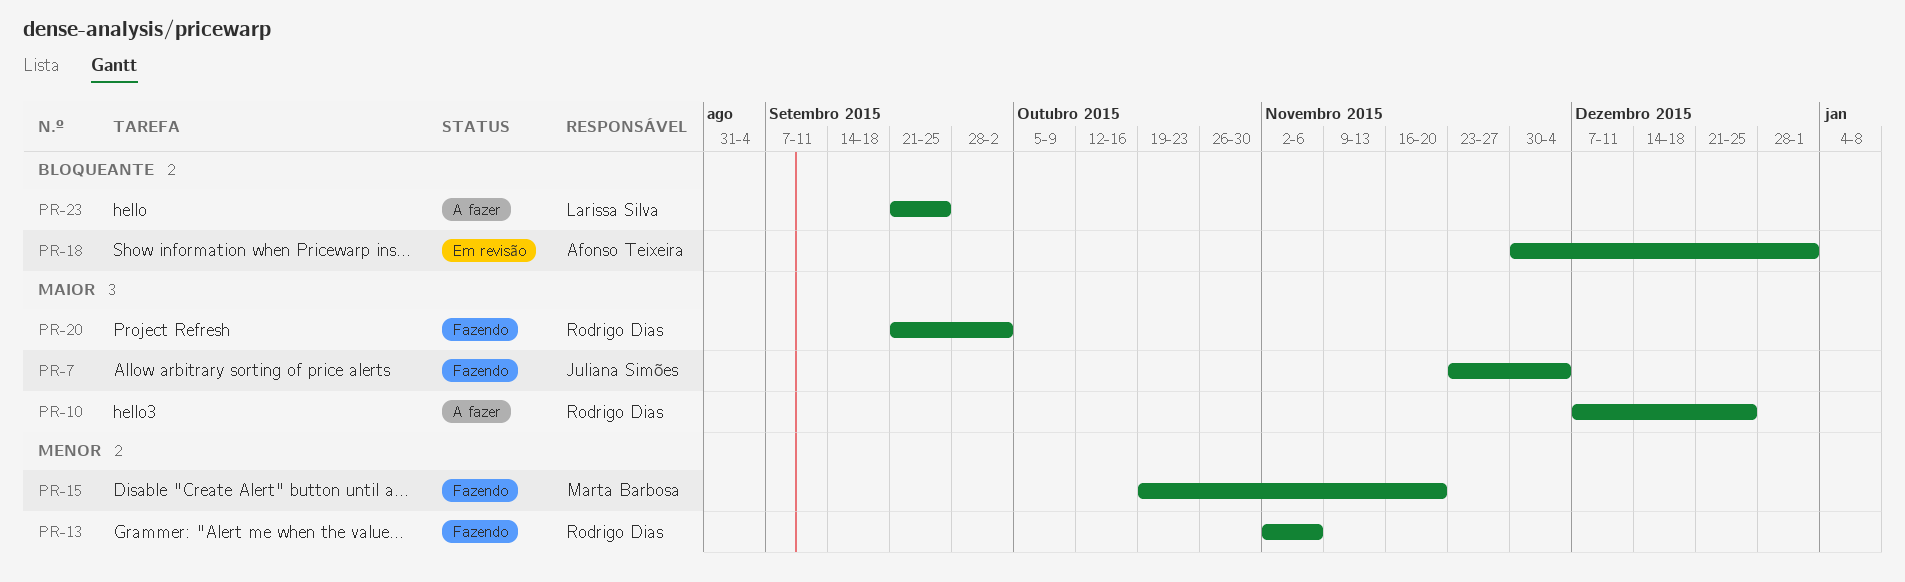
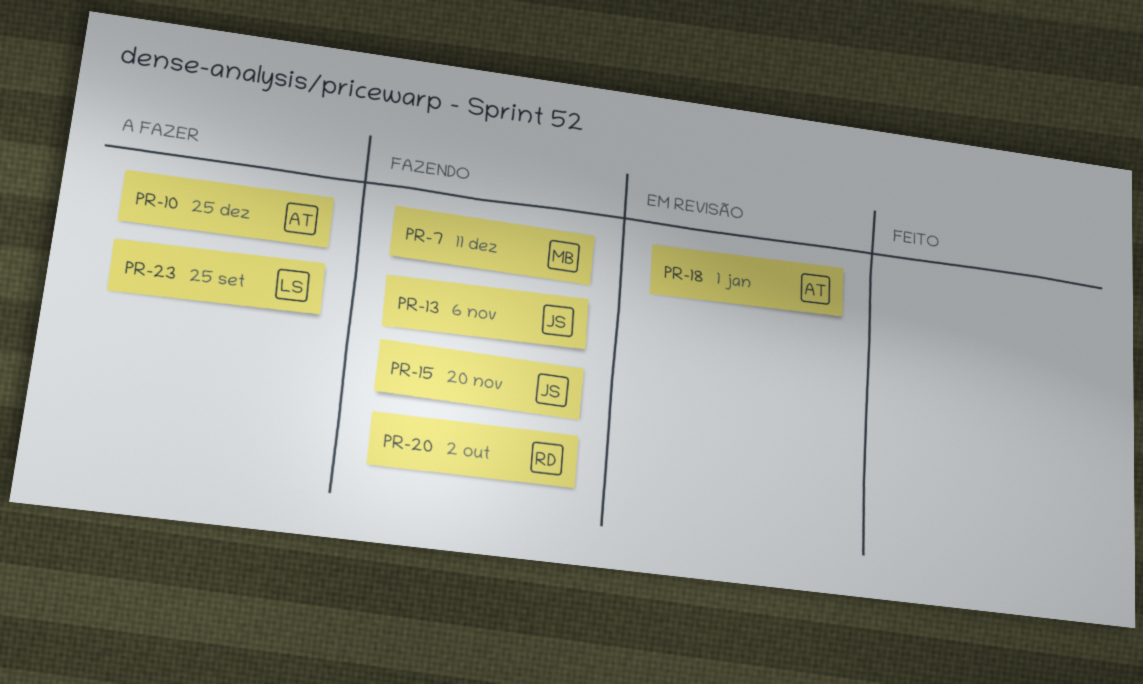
PR-7, owner: Juliana Simões -> Marta Barbosa
PR-7, due: Dec 4 -> Dec 11
PR-10, owner: Rodrigo Dias -> Afonso Teixeira
PR-13, owner: Rodrigo Dias -> Juliana Simões
PR-15, owner: Marta Barbosa -> Juliana Simões

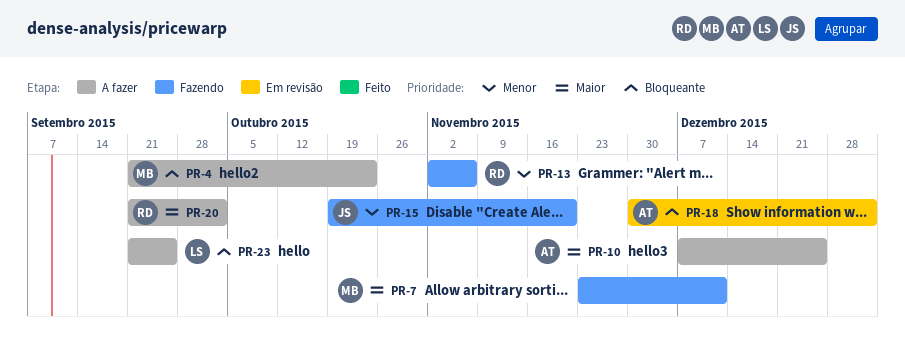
PR-4: none -> present
PR-13, owner: JS -> RD
PR-20, status: Fazendo -> A fazer

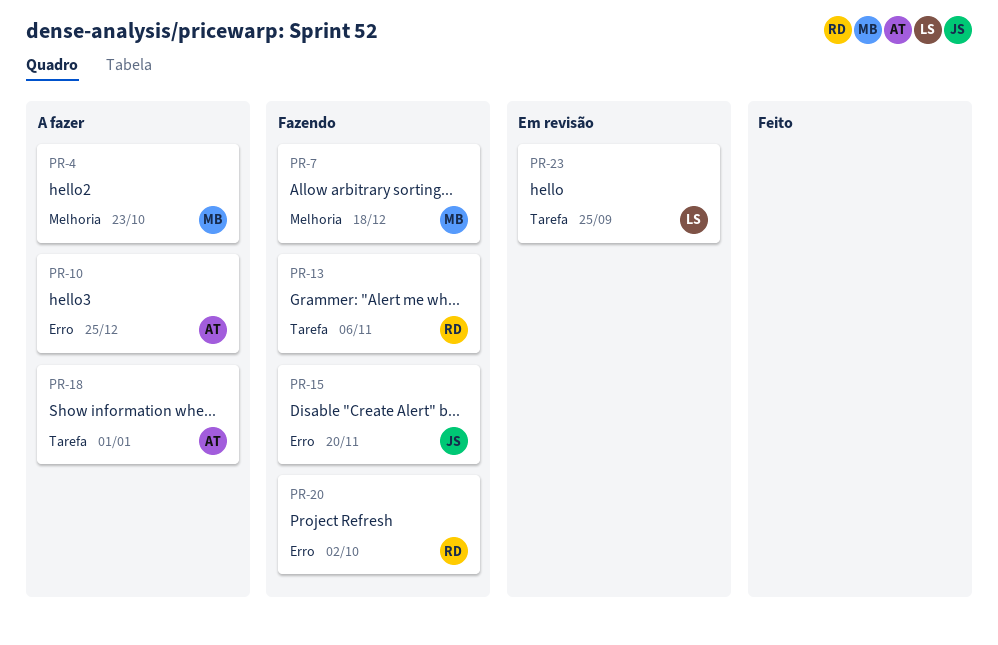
PR-7, due: Dec 11 -> Dec 18
PR-18, status: Em revisão -> A fazer
PR-20, status: A fazer -> Fazendo
PR-23, status: A fazer -> Em revisão

